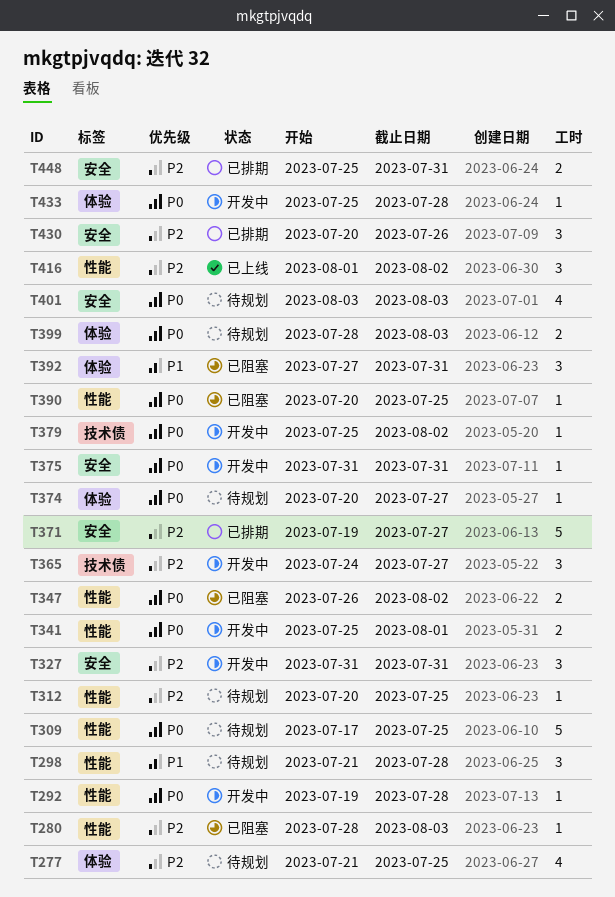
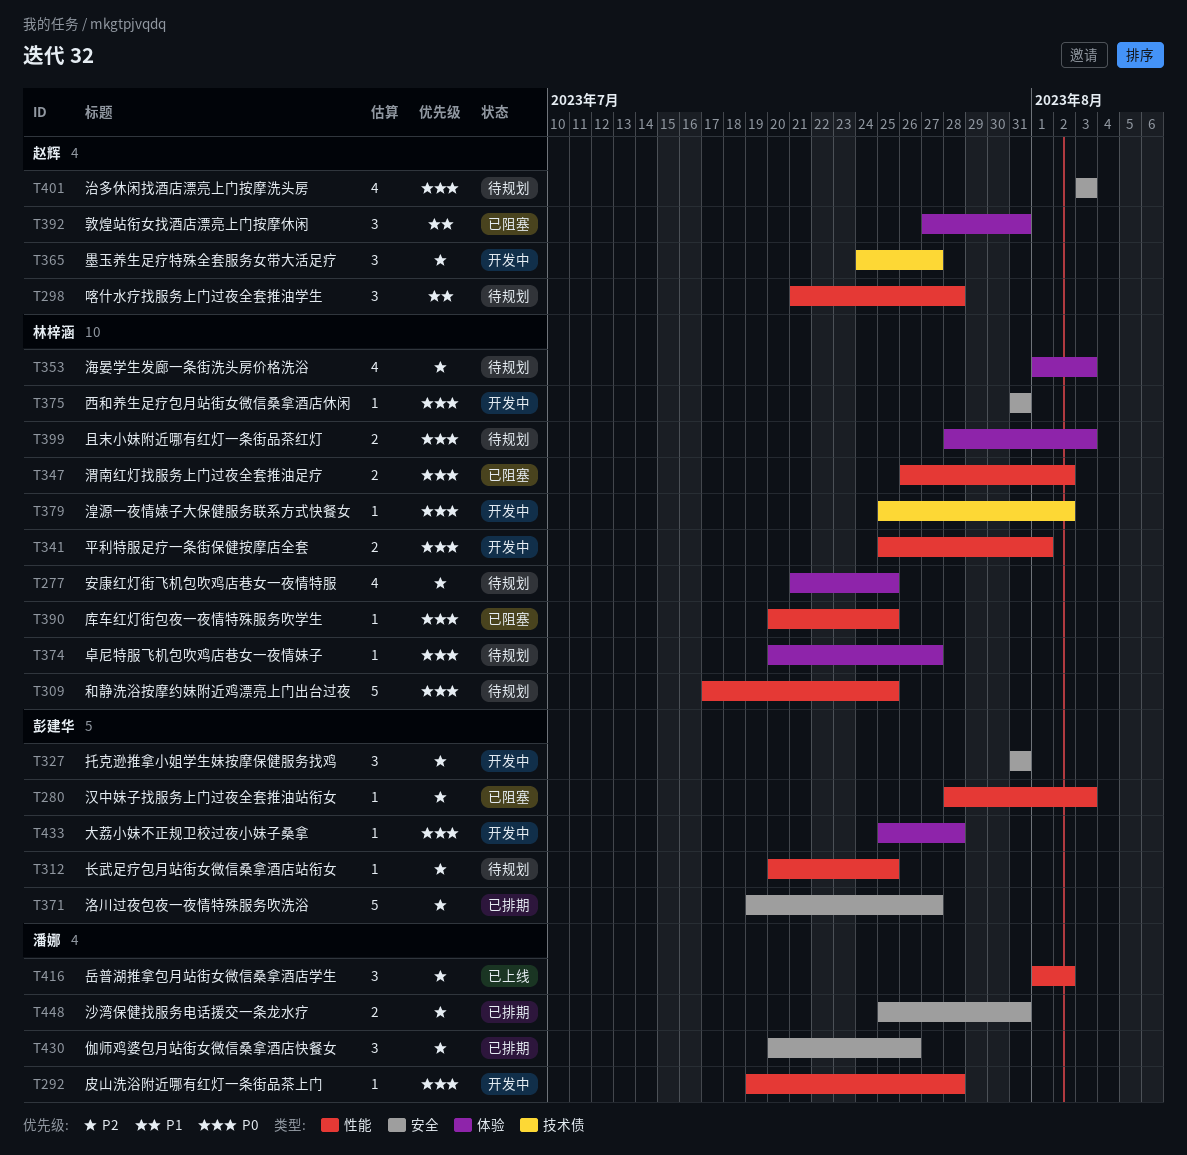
T353: none -> present

